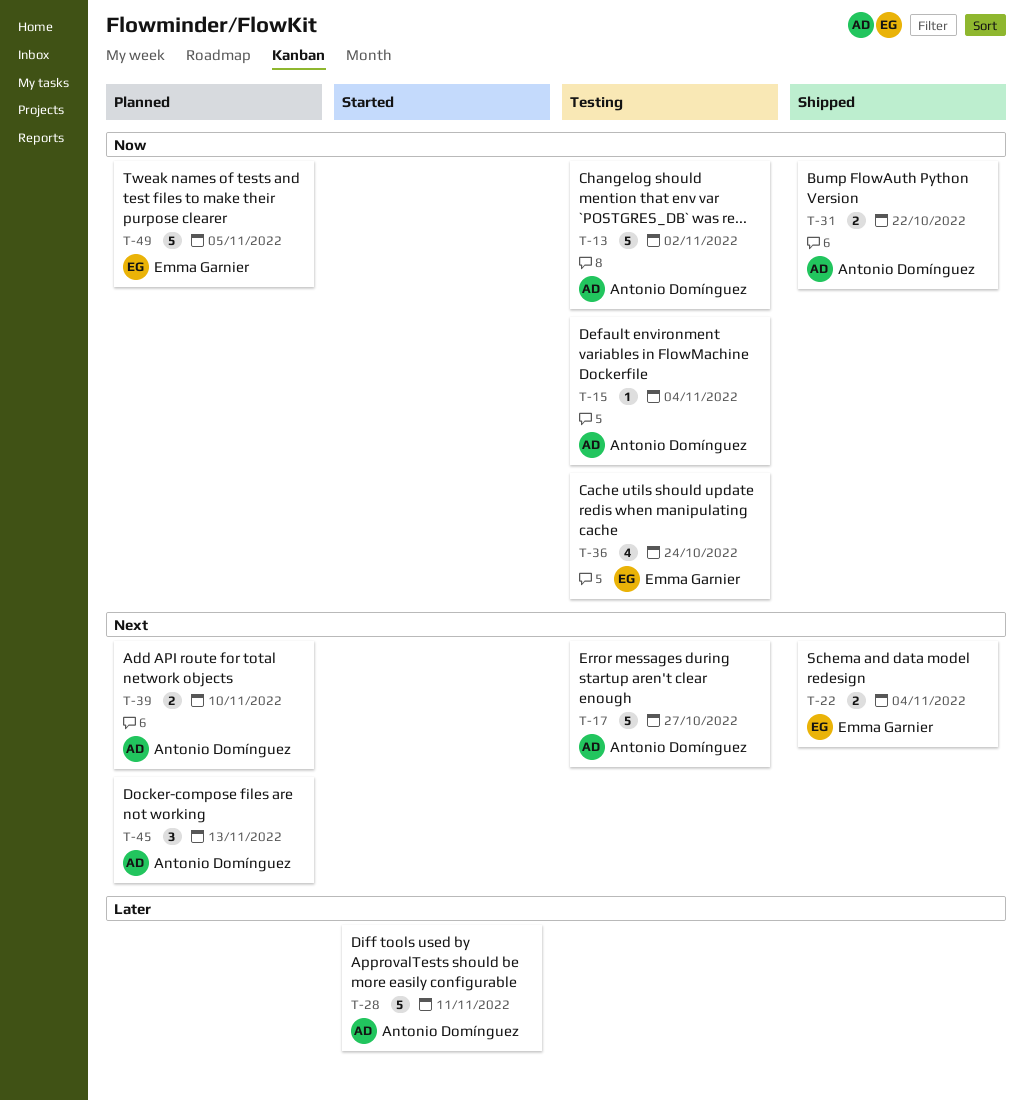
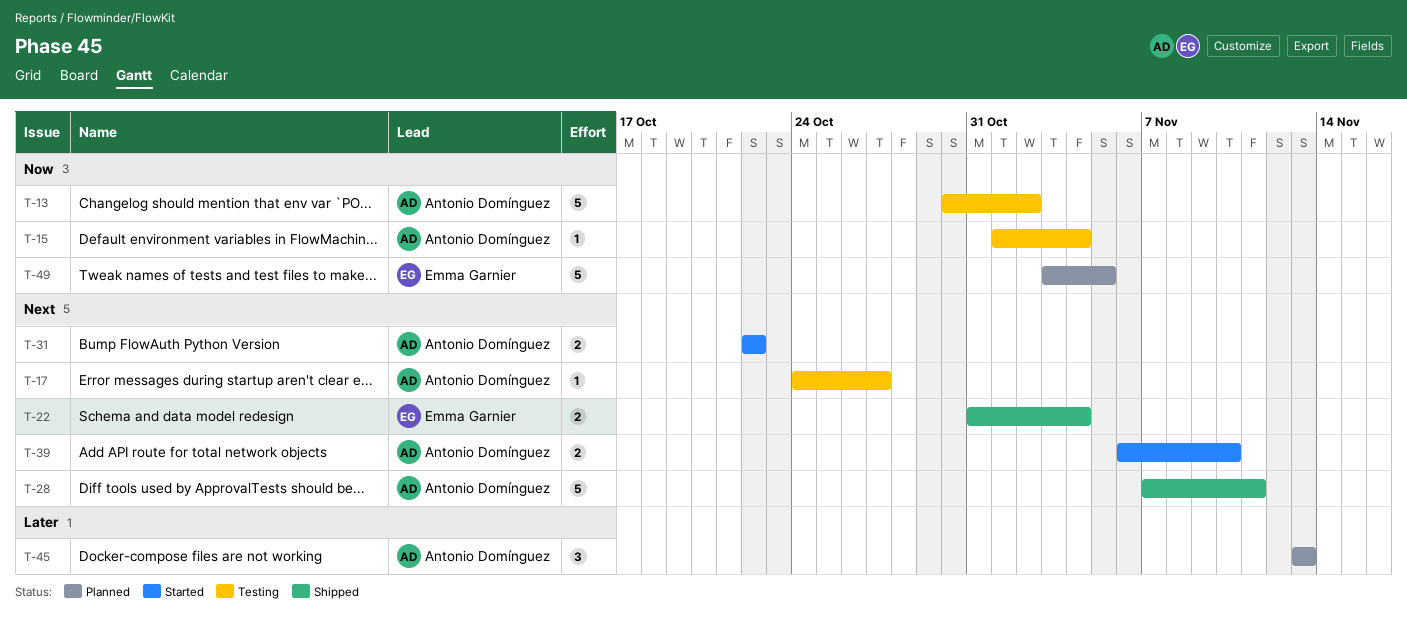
T-17, estimate: 5 -> 1
T-28, status: Started -> Shipped
T-28, priority: Later -> Next
T-31, status: Shipped -> Started
T-31, priority: Now -> Next
T-36: present -> none
T-39, status: Planned -> Started
T-45, priority: Next -> Later

